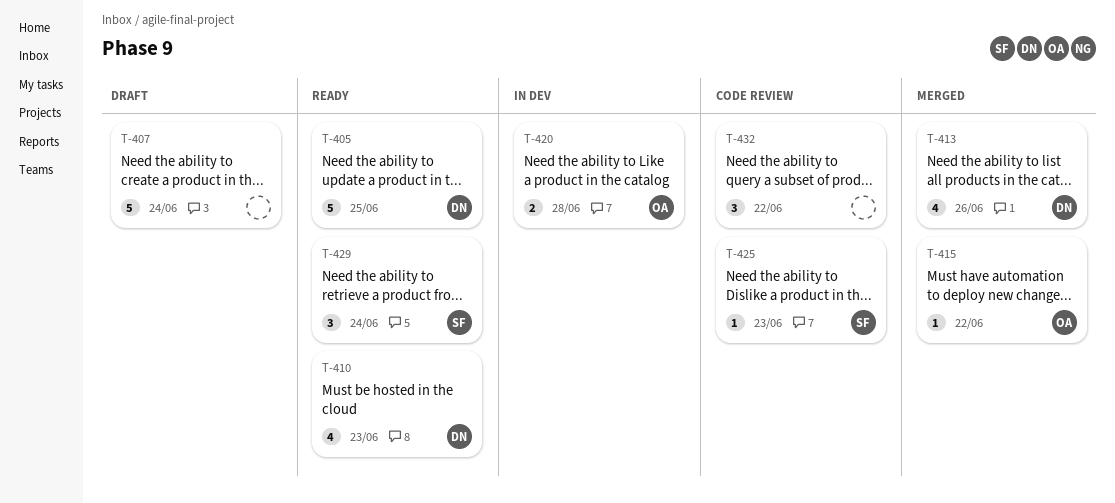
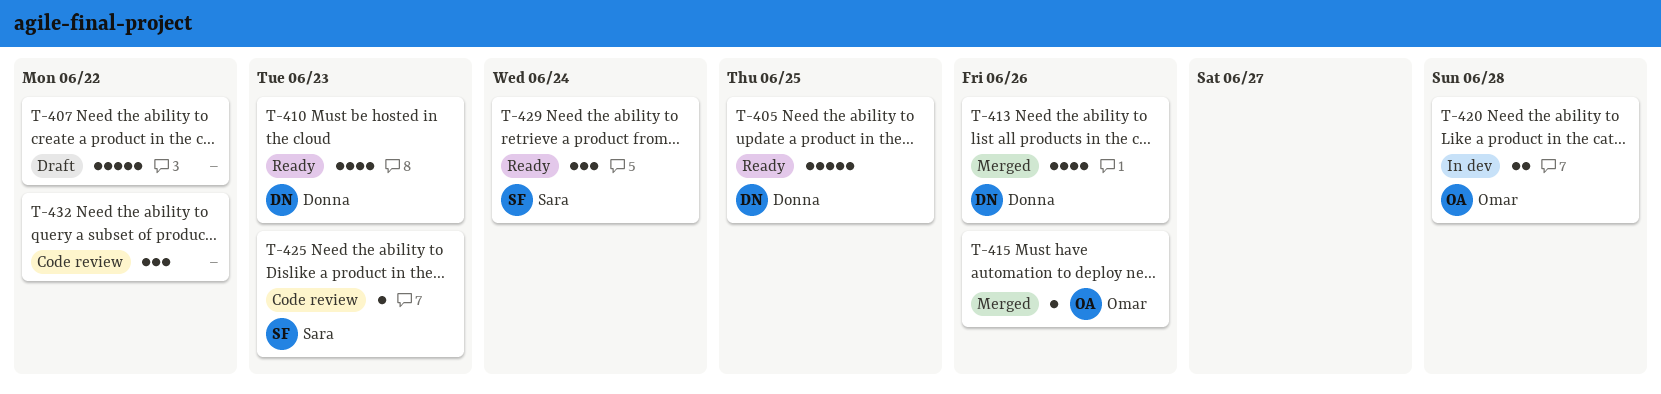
T-407, due: Jun 24 -> Jun 22
T-415, due: Jun 22 -> Jun 26

